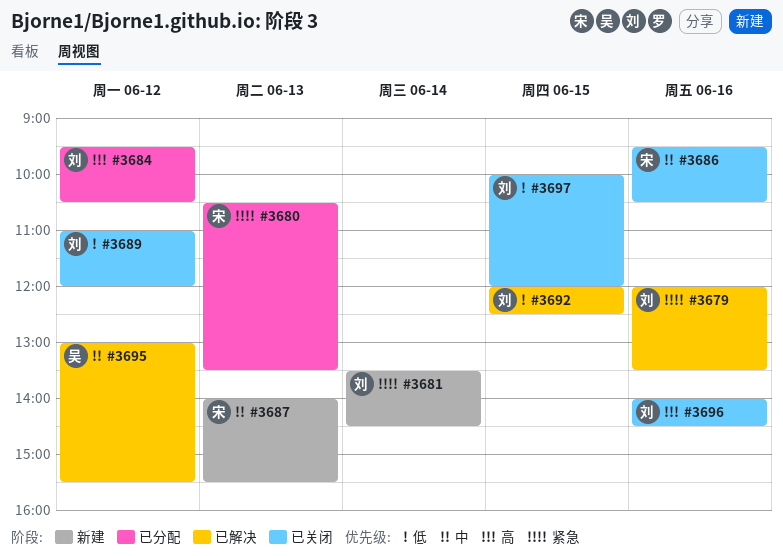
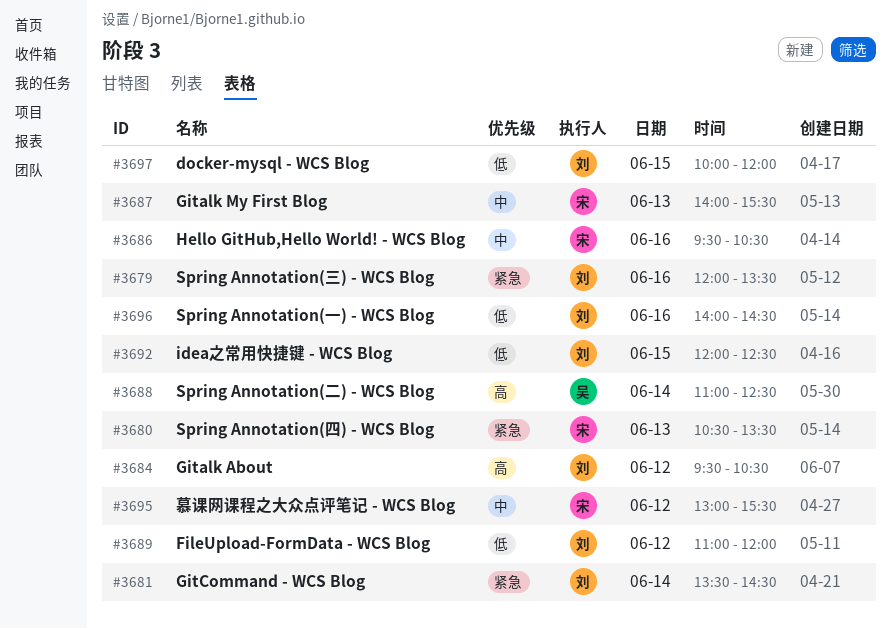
#3688: none -> present
#3695, owner: 吴 -> 宋
#3696, priority: 高 -> 低

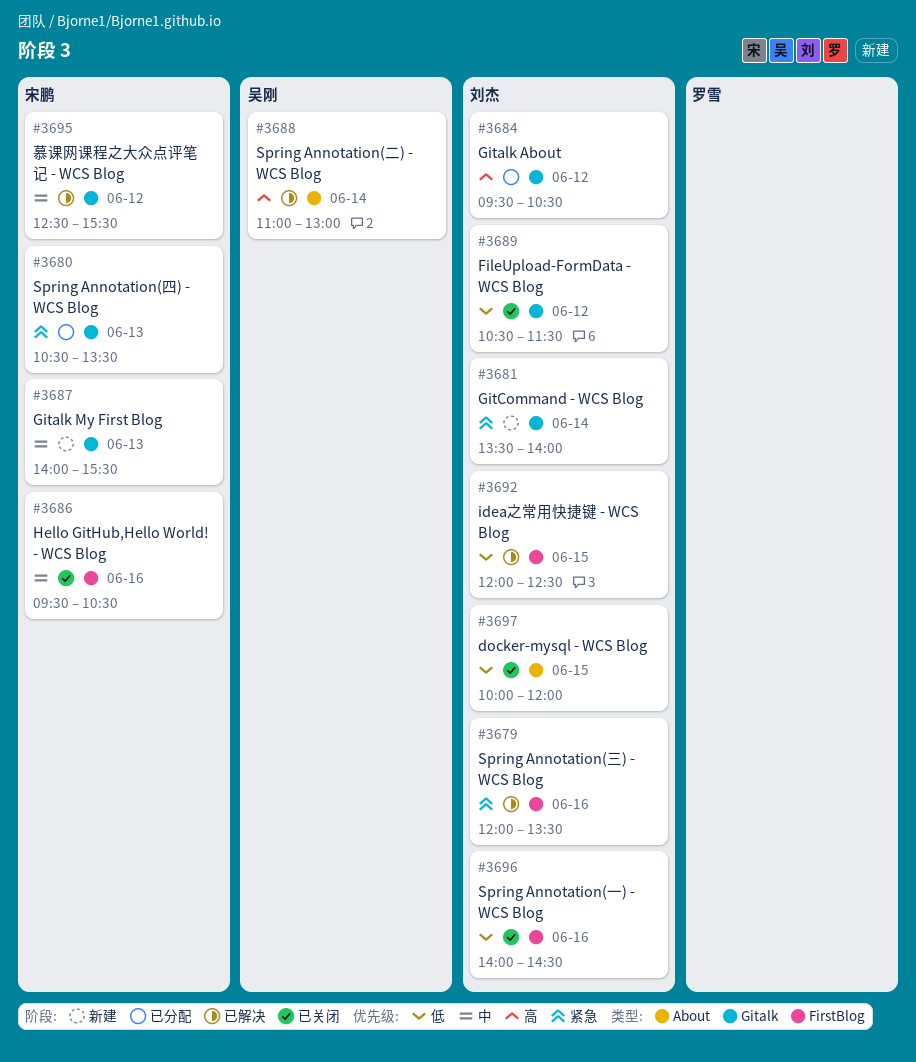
#3681, ends: 14:30 -> 14:00
#3688, ends: 12:30 -> 13:00
#3689, begins: 11:00 -> 10:30
#3689, ends: 12:00 -> 11:30
#3695, begins: 13:00 -> 12:30

